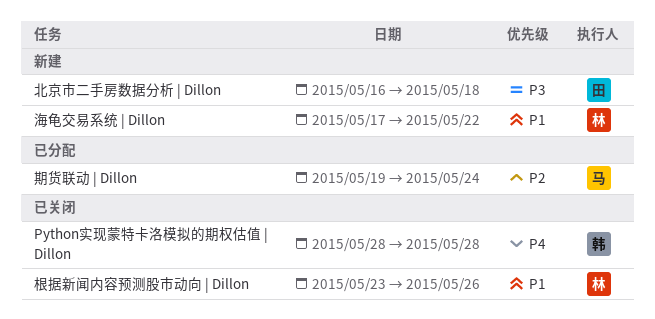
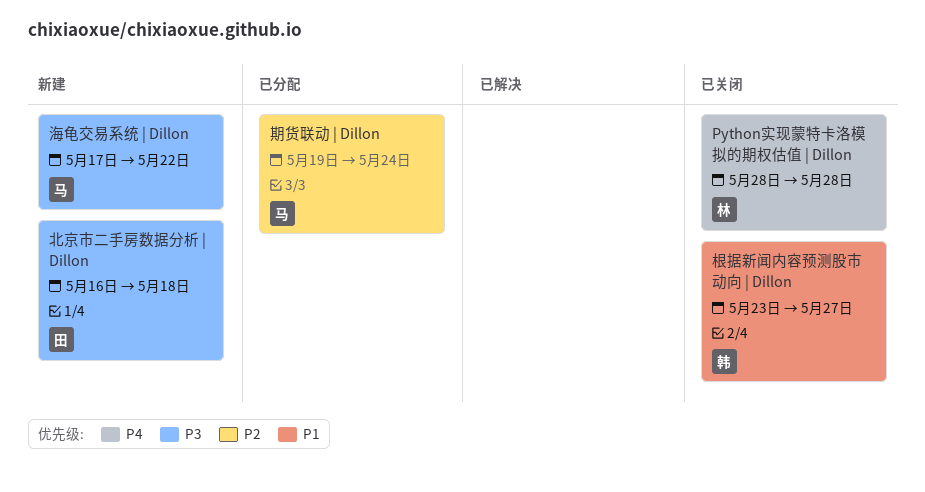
Python实现蒙特卡洛模拟的期权估值 | Dillon, owner: 韩 -> 林
根据新闻内容预测股市动向 | Dillon, owner: 林 -> 韩
根据新闻内容预测股市动向 | Dillon, due: May 26 -> May 27
海龟交易系统 | Dillon, owner: 林 -> 马
海龟交易系统 | Dillon, priority: P1 -> P3

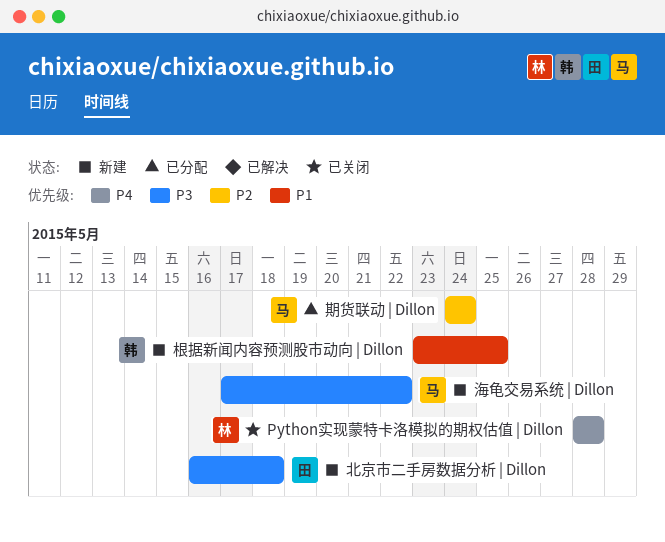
期货联动 | Dillon, start: May 19 -> May 24
根据新闻内容预测股市动向 | Dillon, status: 已关闭 -> 新建
根据新闻内容预测股市动向 | Dillon, due: May 27 -> May 25

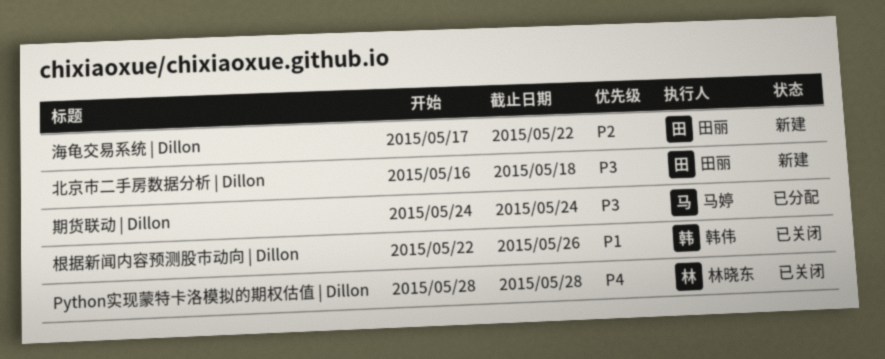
期货联动 | Dillon, priority: P2 -> P3
根据新闻内容预测股市动向 | Dillon, status: 新建 -> 已关闭
根据新闻内容预测股市动向 | Dillon, start: May 23 -> May 22
根据新闻内容预测股市动向 | Dillon, due: May 25 -> May 26
海龟交易系统 | Dillon, owner: 马婷 -> 田丽
海龟交易系统 | Dillon, priority: P3 -> P2

